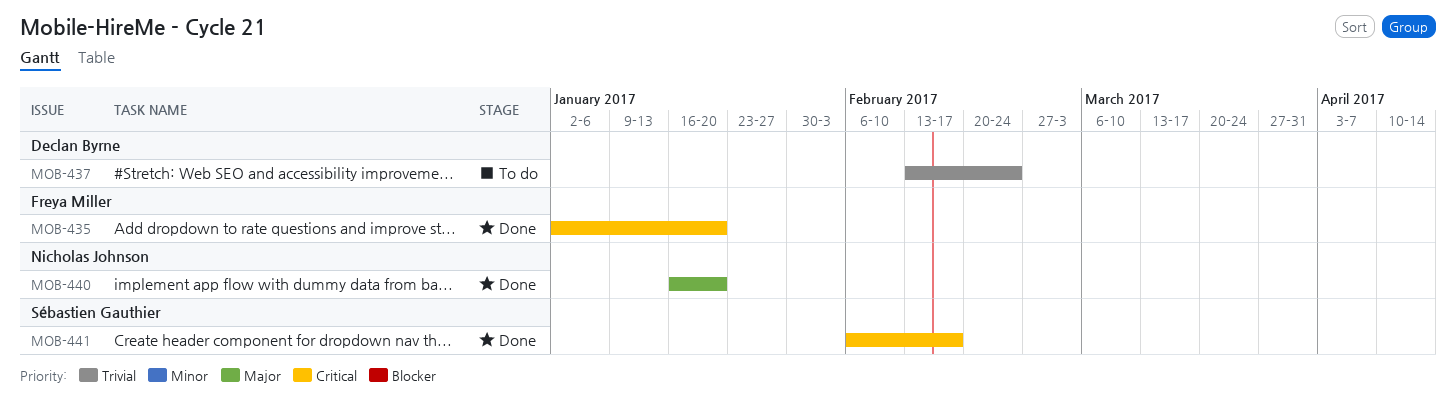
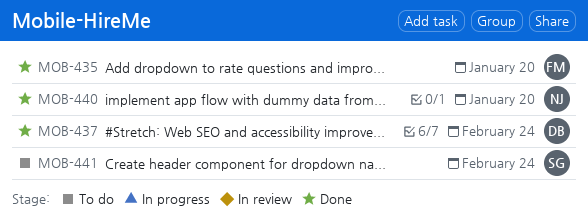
MOB-437, status: To do -> Done
MOB-441, status: Done -> To do
MOB-441, due: Feb 17 -> Feb 24

